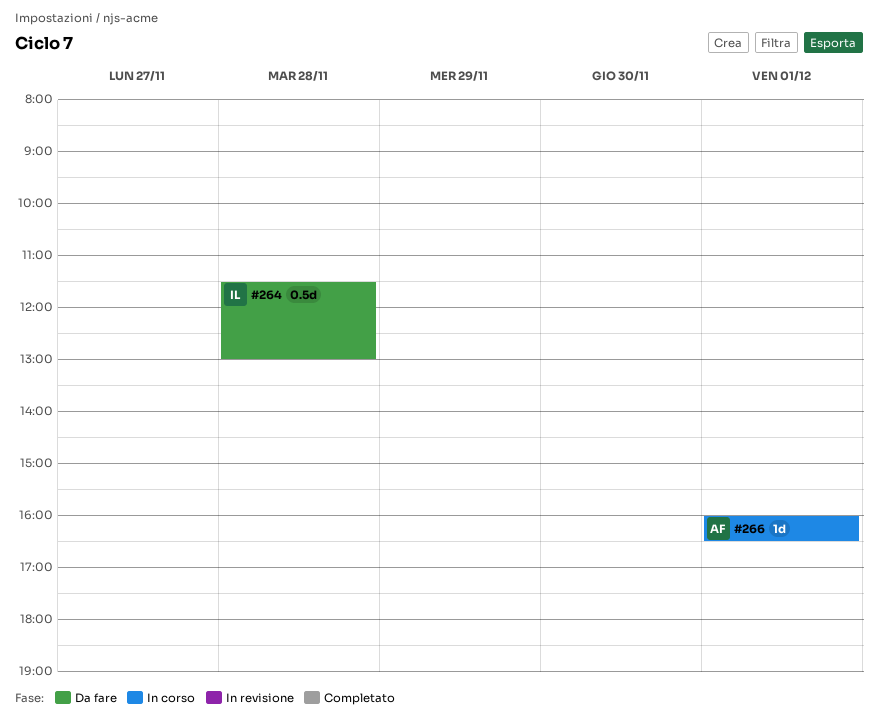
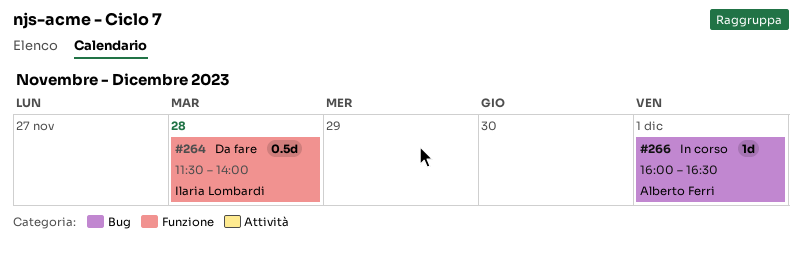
#264, ends: 13:00 -> 14:00

